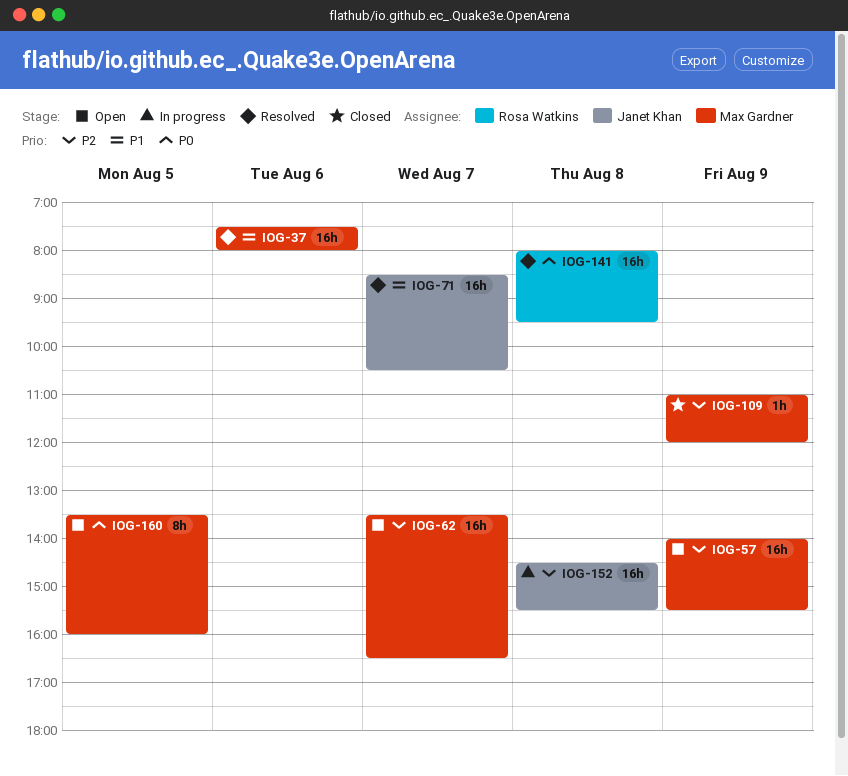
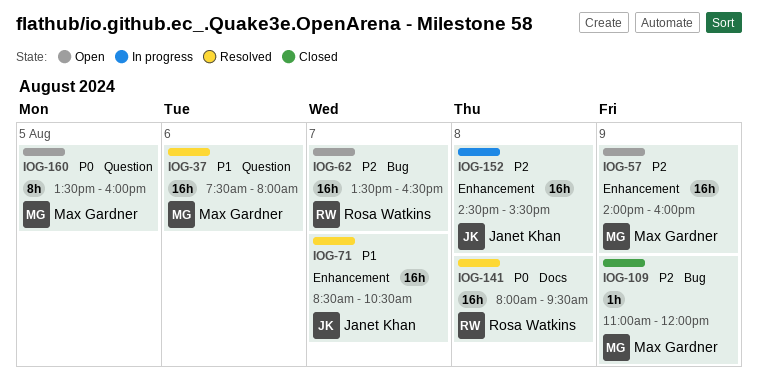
IOG-57, ends: 15:30 -> 16:00
IOG-62, owner: Max Gardner -> Rosa Watkins

